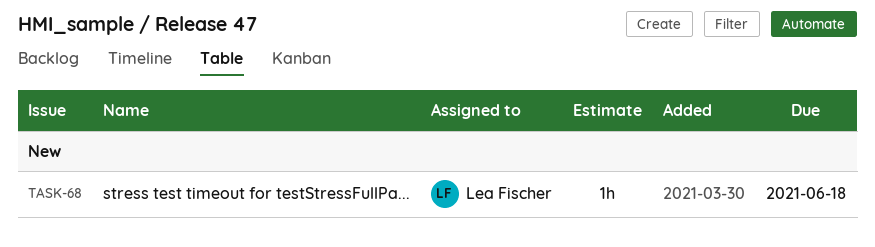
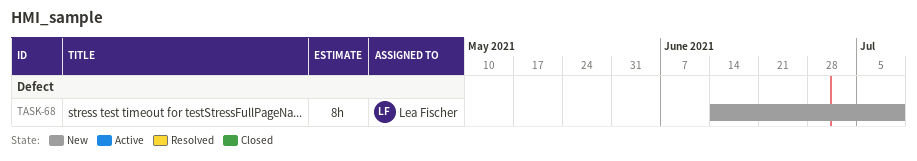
TASK-68, estimate: 1h -> 8h
TASK-68, due: Jun 18 -> Jul 9

